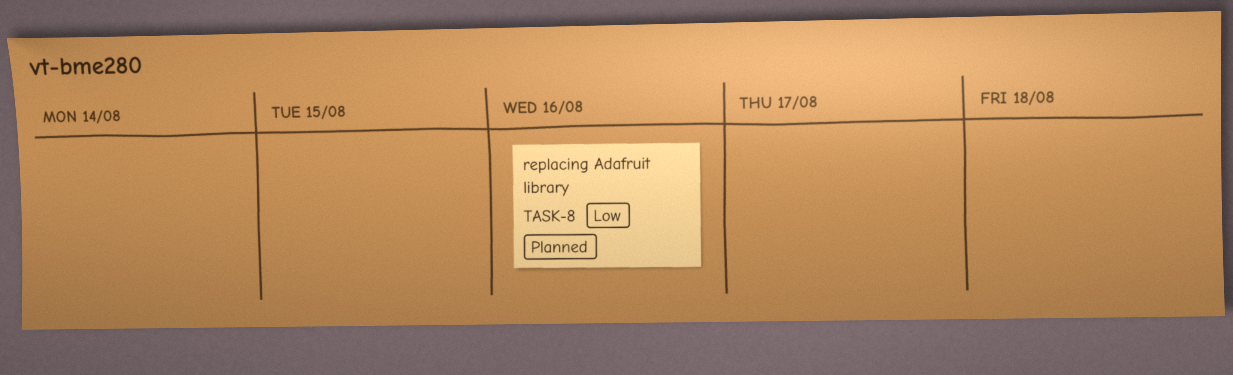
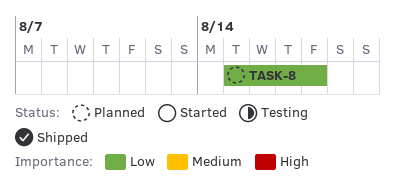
TASK-8, due: Aug 16 -> Aug 18

